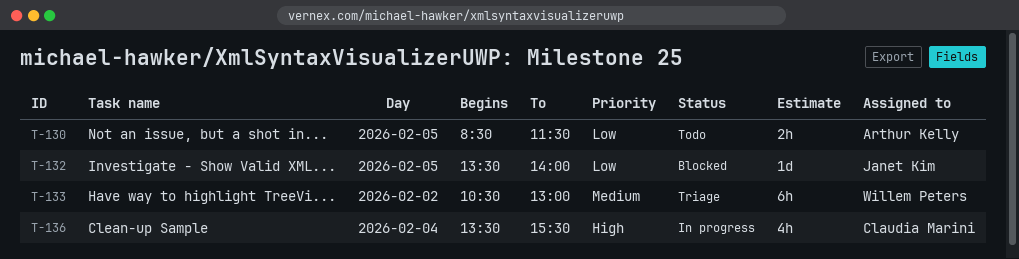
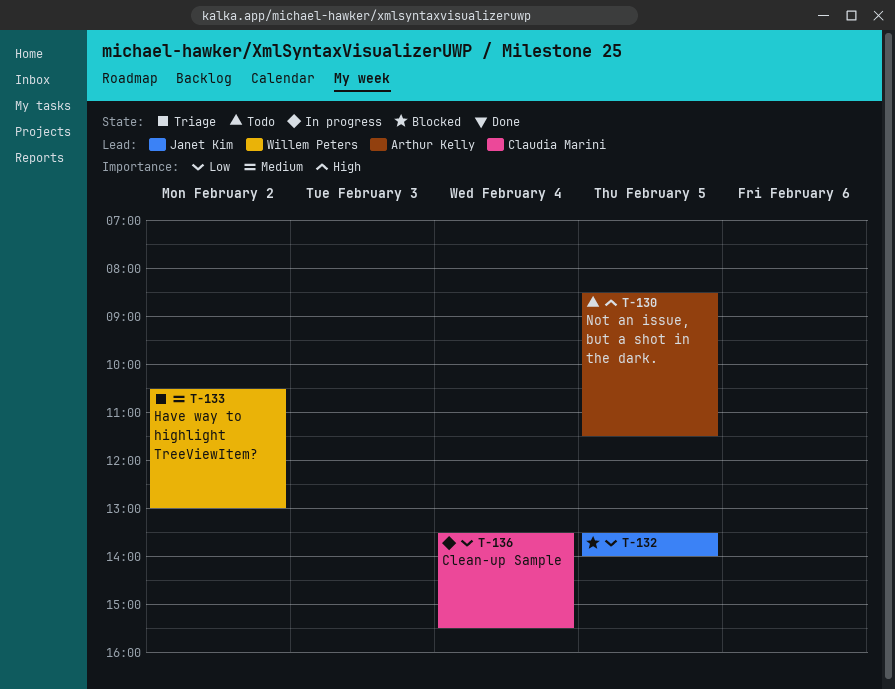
T-130, priority: Low -> High
T-136, priority: High -> Low

